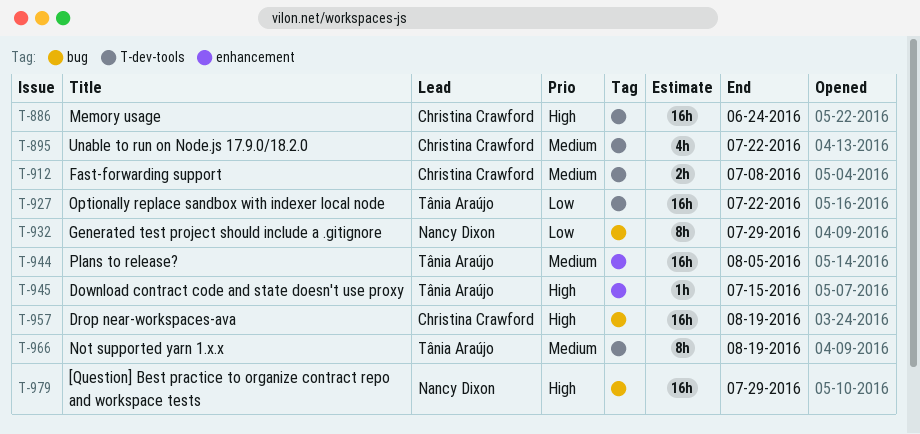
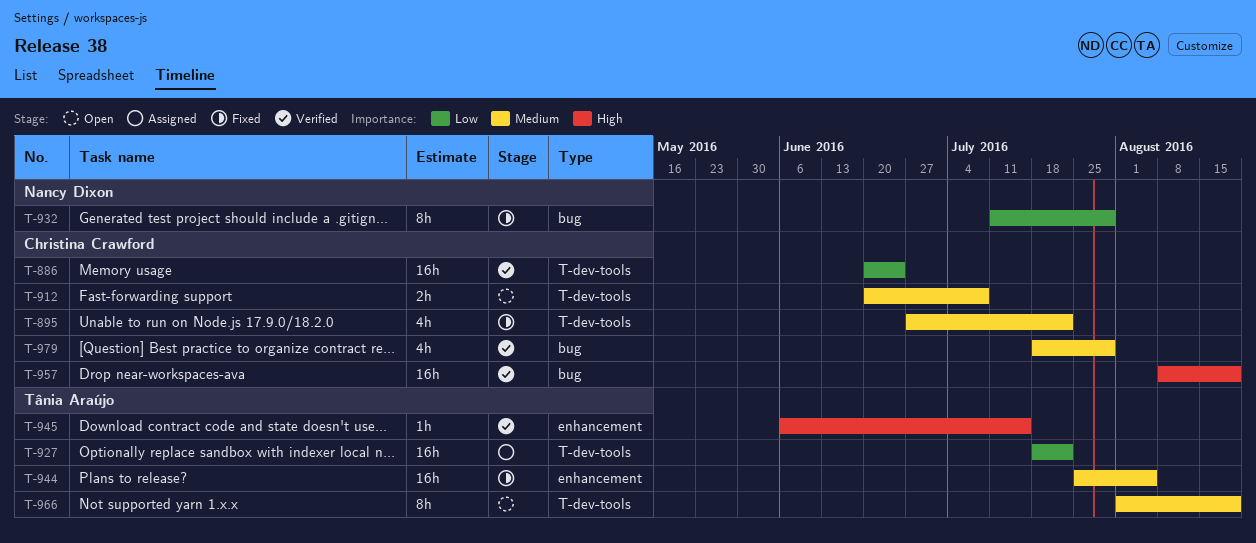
T-886, priority: High -> Low
T-979, owner: Nancy Dixon -> Christina Crawford
T-979, priority: High -> Medium
T-979, estimate: 16h -> 4h

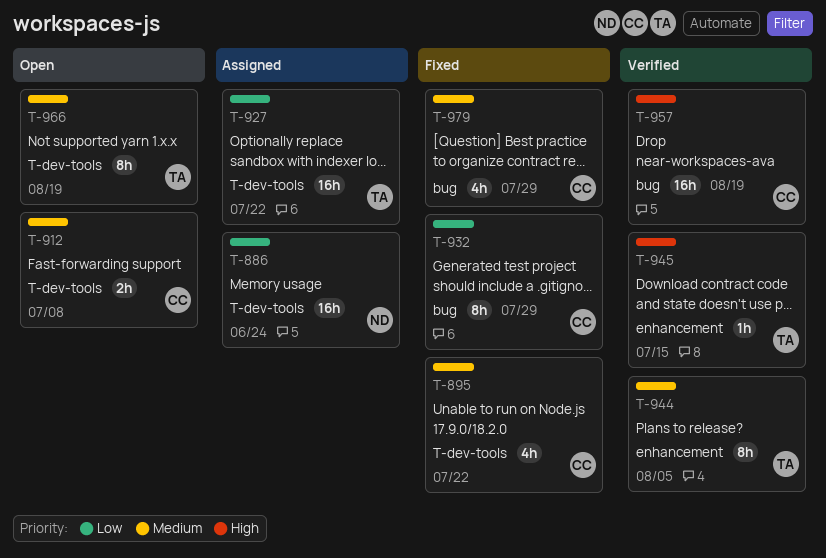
T-886, status: Verified -> Assigned
T-886, owner: Christina Crawford -> Nancy Dixon
T-932, owner: Nancy Dixon -> Christina Crawford
T-944, status: Fixed -> Verified
T-944, estimate: 16h -> 8h
T-979, status: Verified -> Fixed

